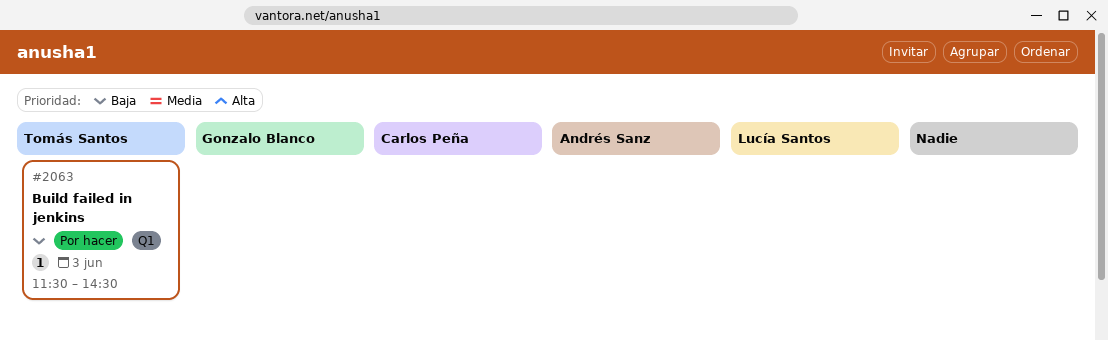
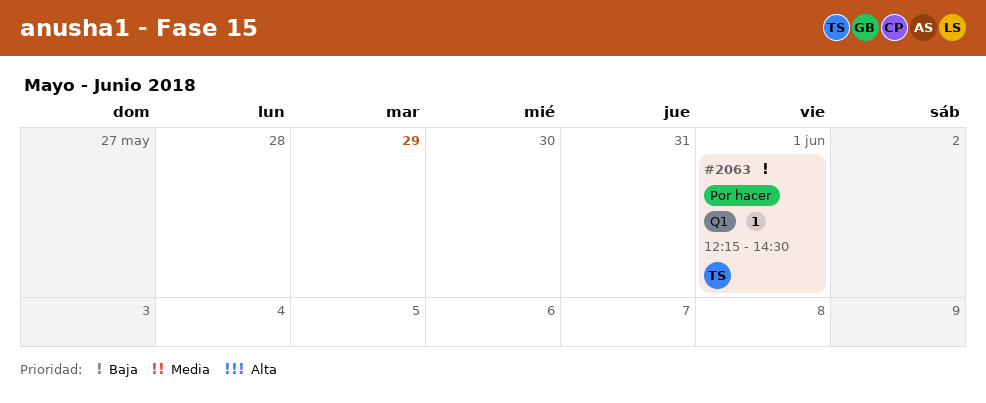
#2063, day: Jun 3 -> Jun 1
#2063, begins: 11:30 -> 12:15

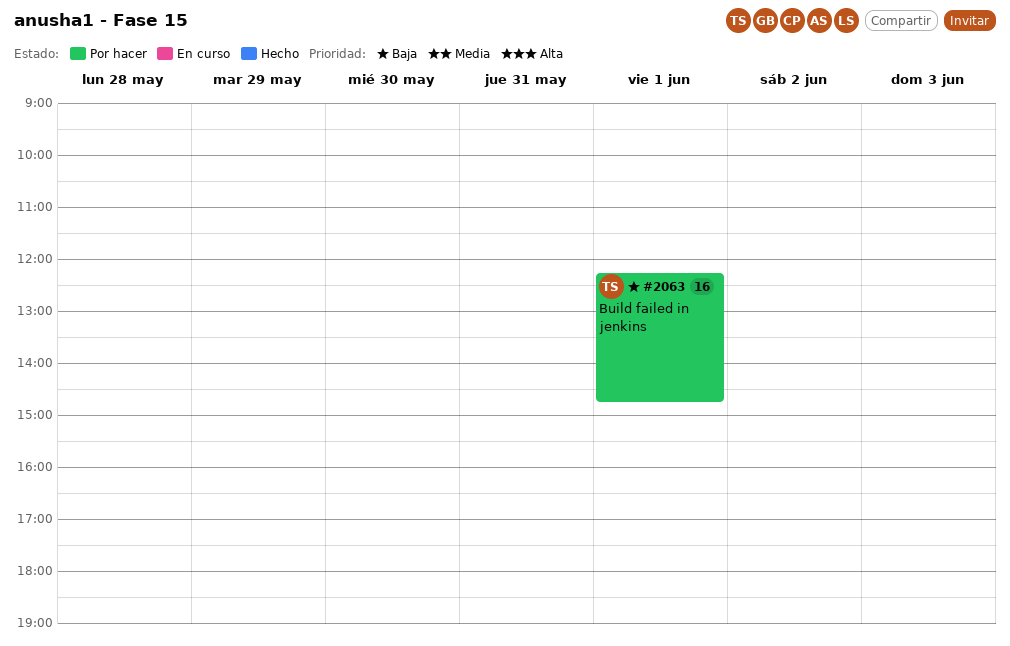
#2063, estimate: 1 -> 16
#2063, ends: 14:30 -> 14:45

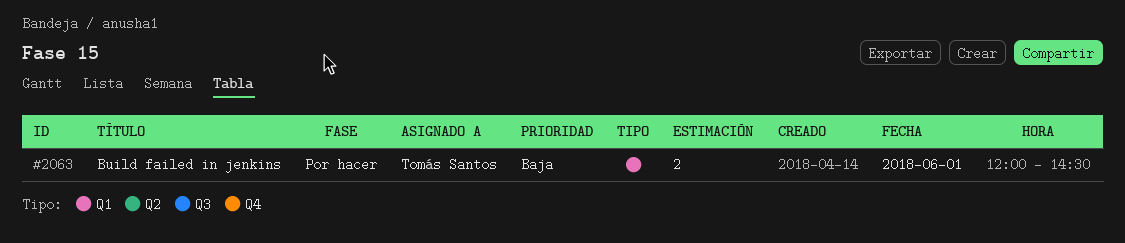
#2063, estimate: 16 -> 2
#2063, begins: 12:15 -> 12:00
#2063, ends: 14:45 -> 14:30

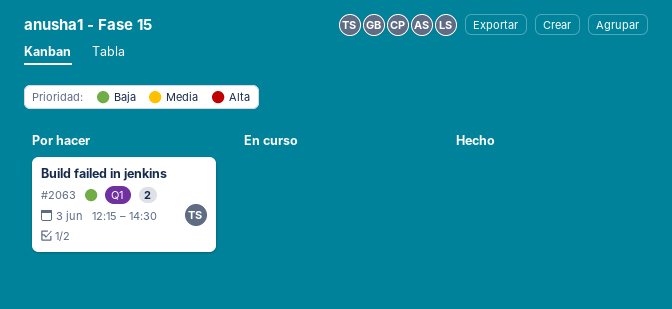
#2063, day: Jun 1 -> Jun 3
#2063, begins: 12:00 -> 12:15

